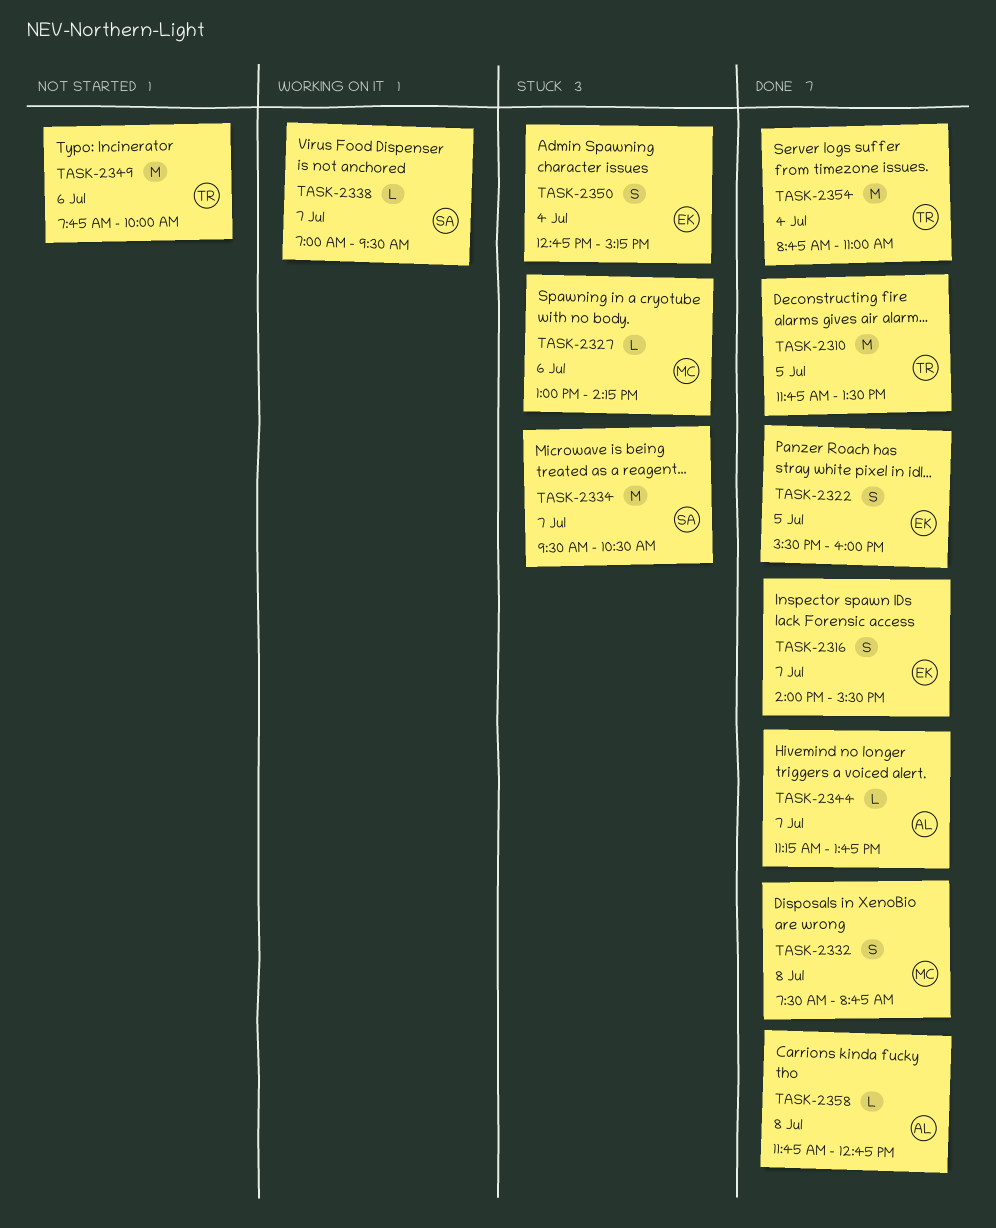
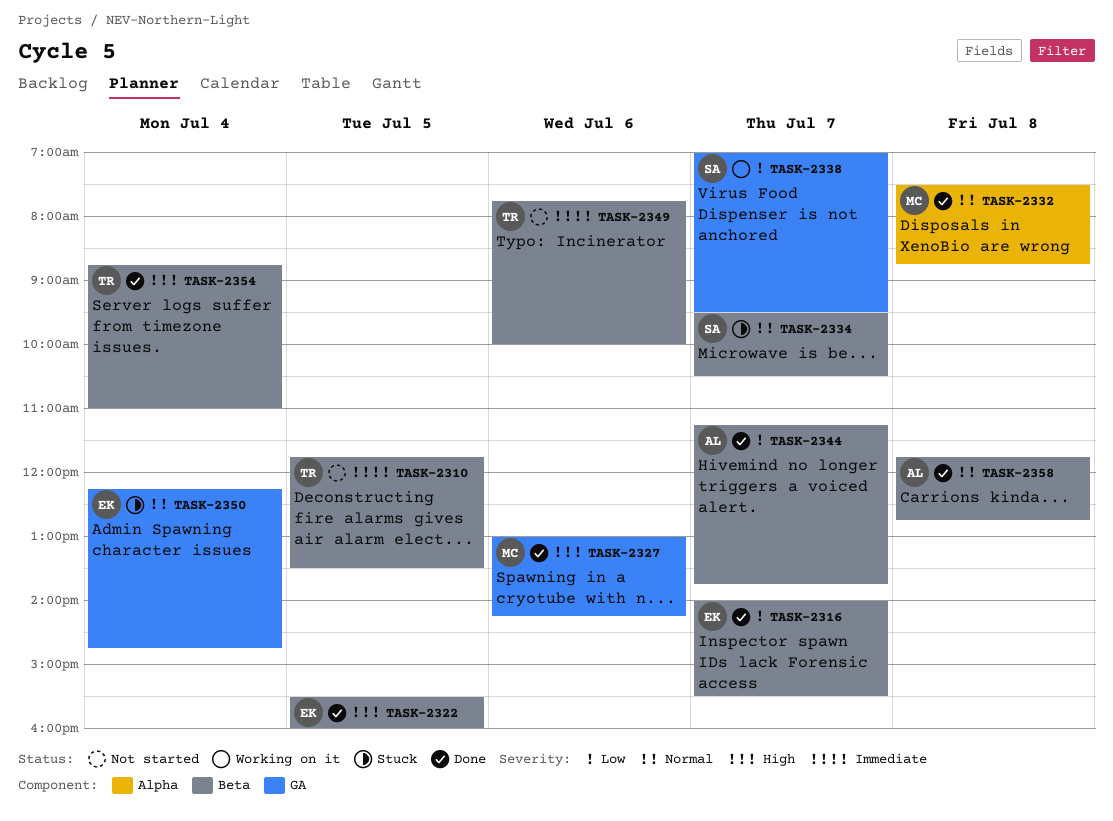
TASK-2310, status: Done -> Not started
TASK-2327, status: Stuck -> Done
TASK-2350, begins: 12:45 -> 12:15
TASK-2350, ends: 15:15 -> 14:45

